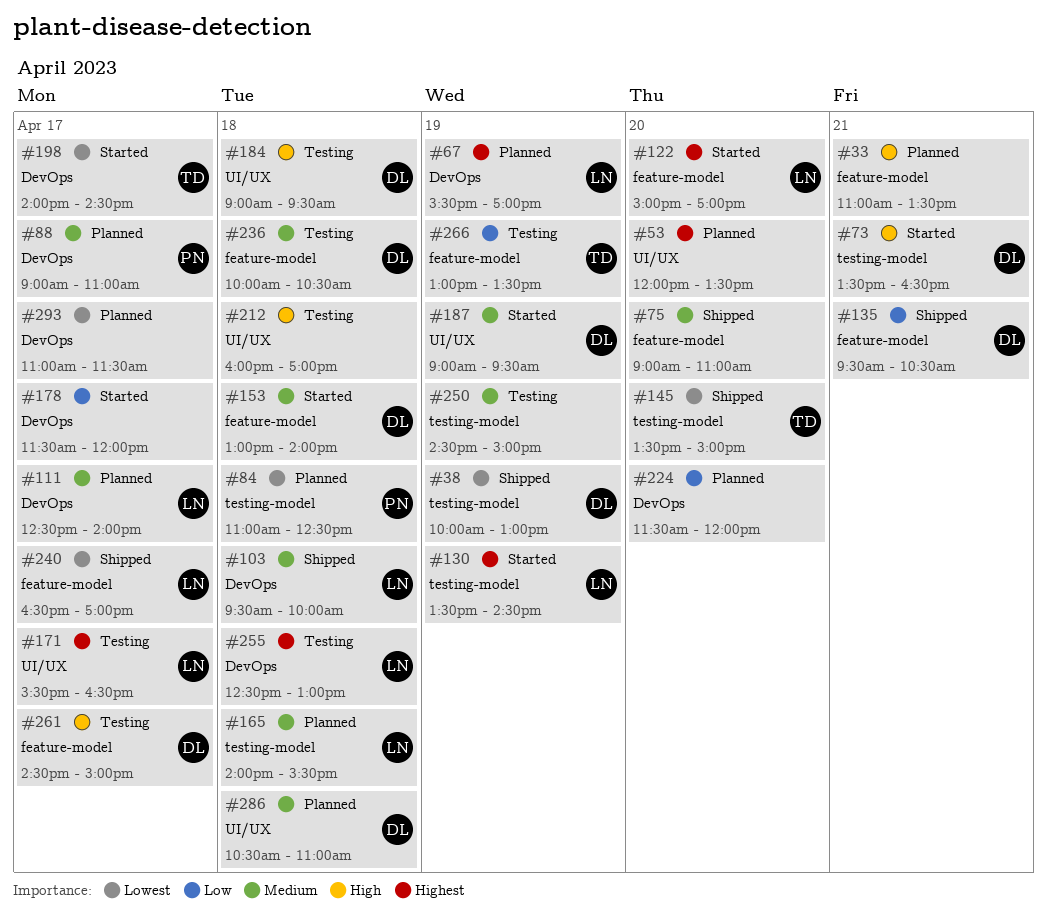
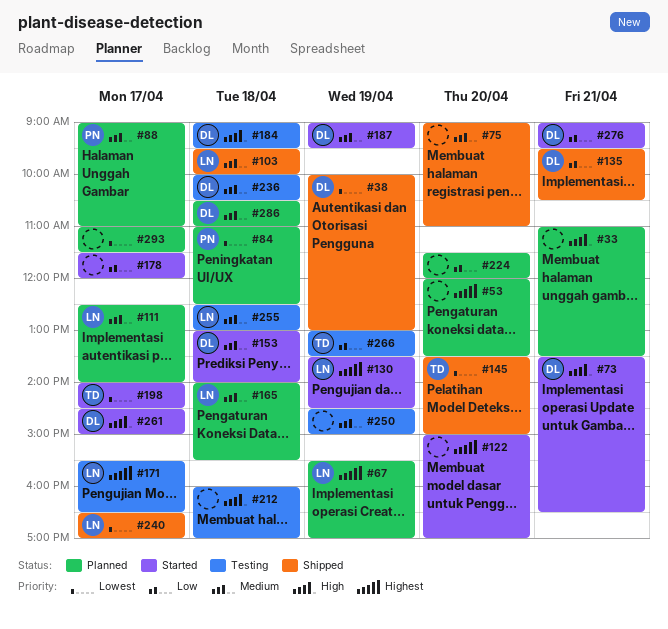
#122, owner: LN -> none
#255, priority: Highest -> Medium
#261, status: Testing -> Started
#276: none -> present

